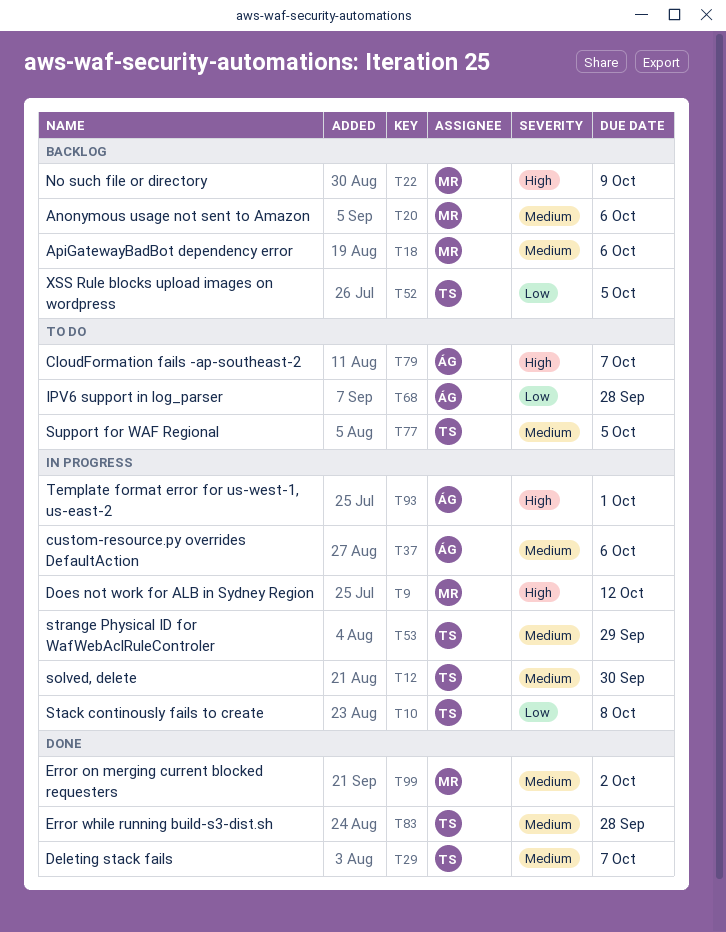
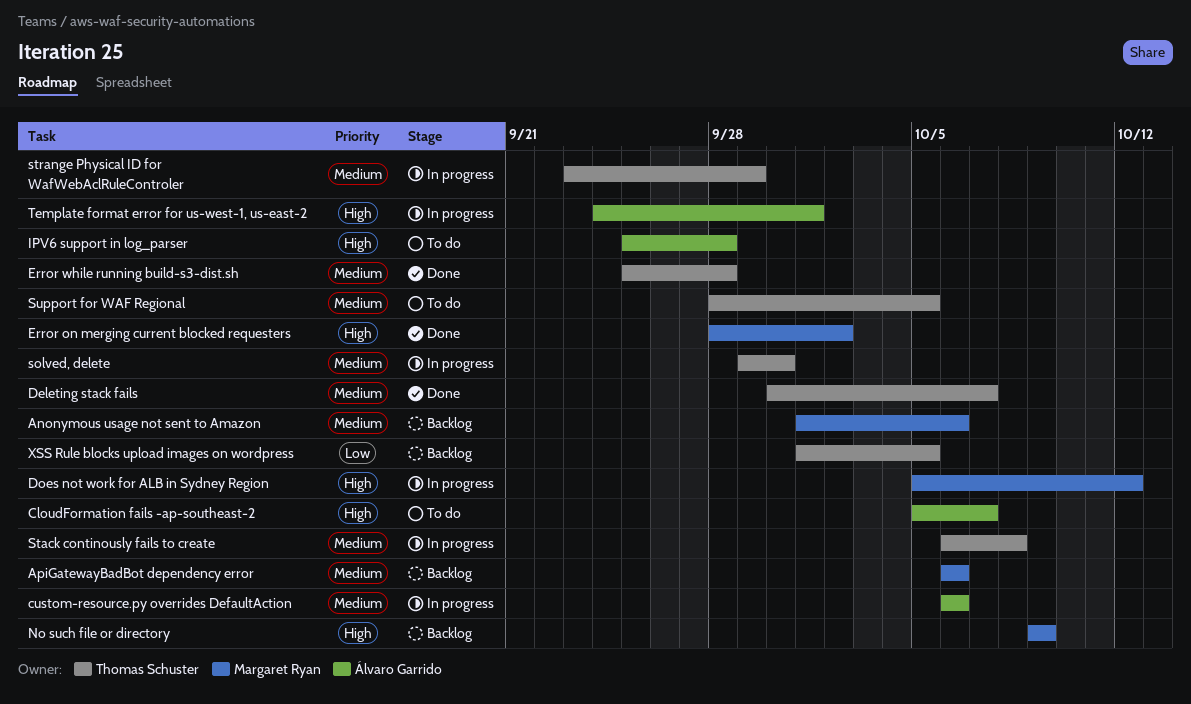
Error on merging current blocked requesters, priority: Medium -> High
IPV6 support in log_parser, priority: Low -> High
Stack continously fails to create, priority: Low -> Medium

